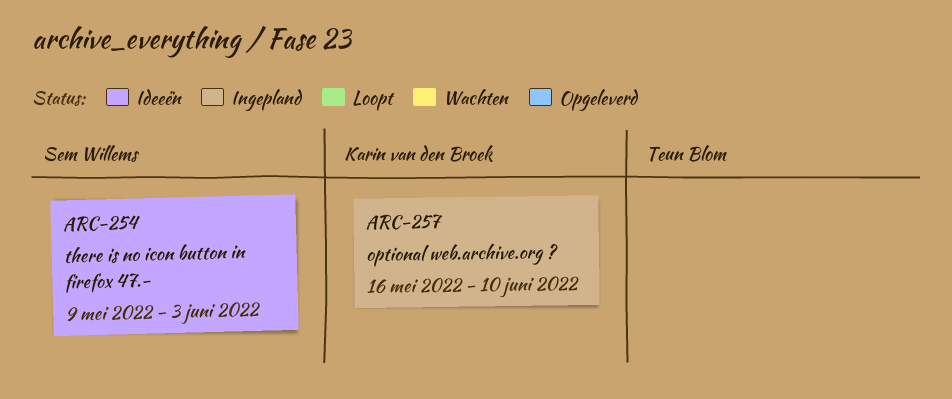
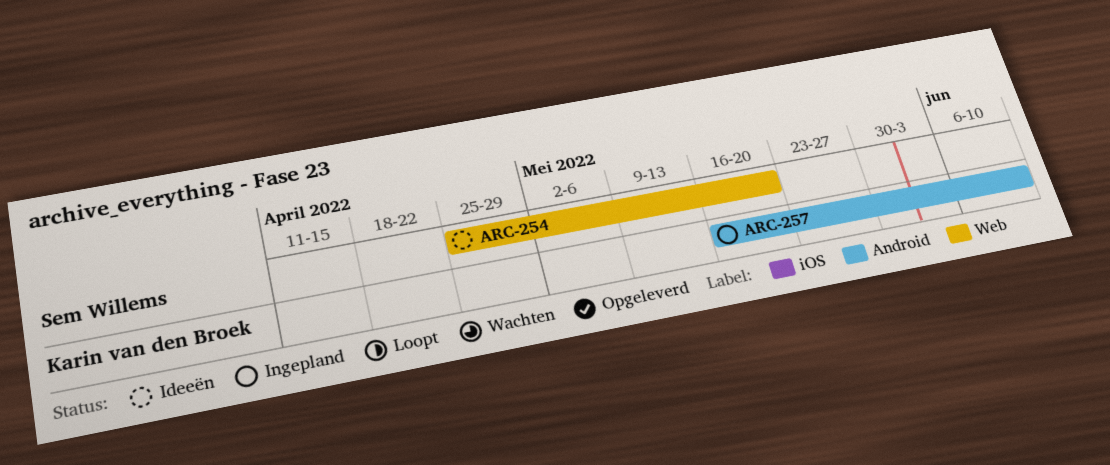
ARC-254, start: May 9 -> Apr 25
ARC-254, due: Jun 3 -> May 20

